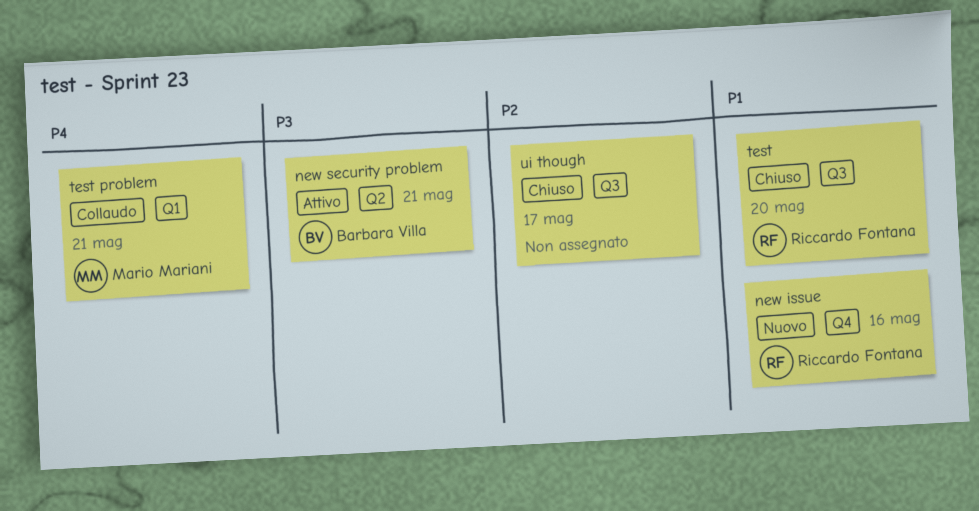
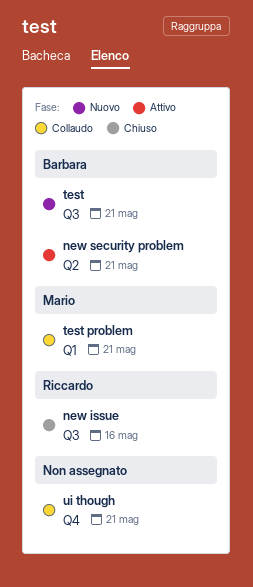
new issue, status: Nuovo -> Chiuso
new issue, label: Q4 -> Q3
test, status: Chiuso -> Nuovo
test, owner: Riccardo Fontana -> Barbara Villa
test, due: May 20 -> May 21
ui though, status: Chiuso -> Collaudo
ui though, label: Q3 -> Q4
ui though, due: May 17 -> May 21

